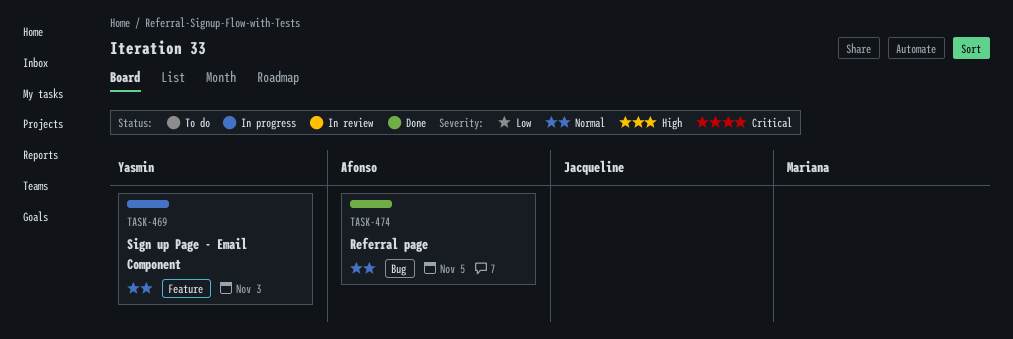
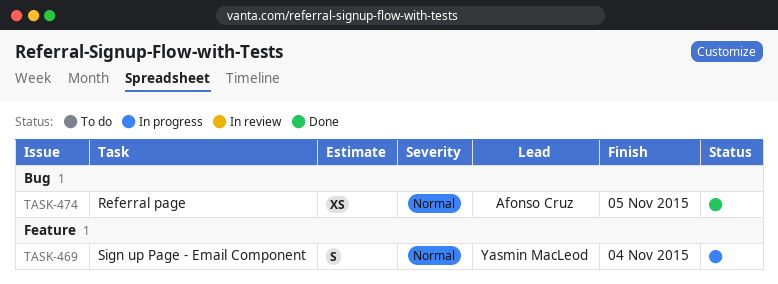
TASK-469, due: Nov 3 -> Nov 4

